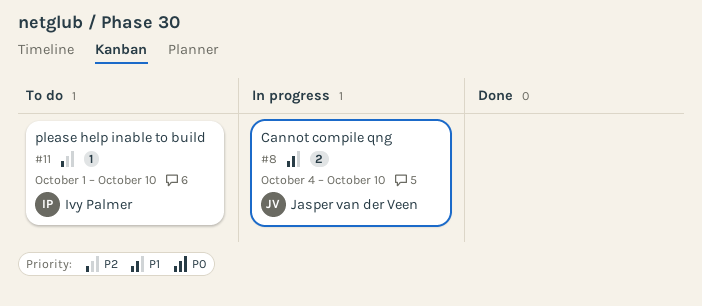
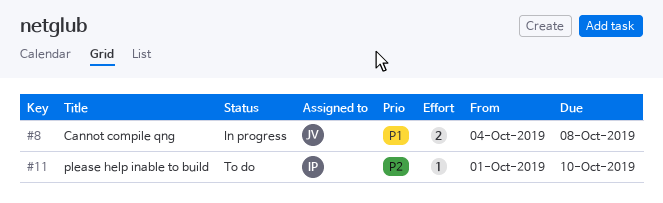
#8, due: Oct 10 -> Oct 8

